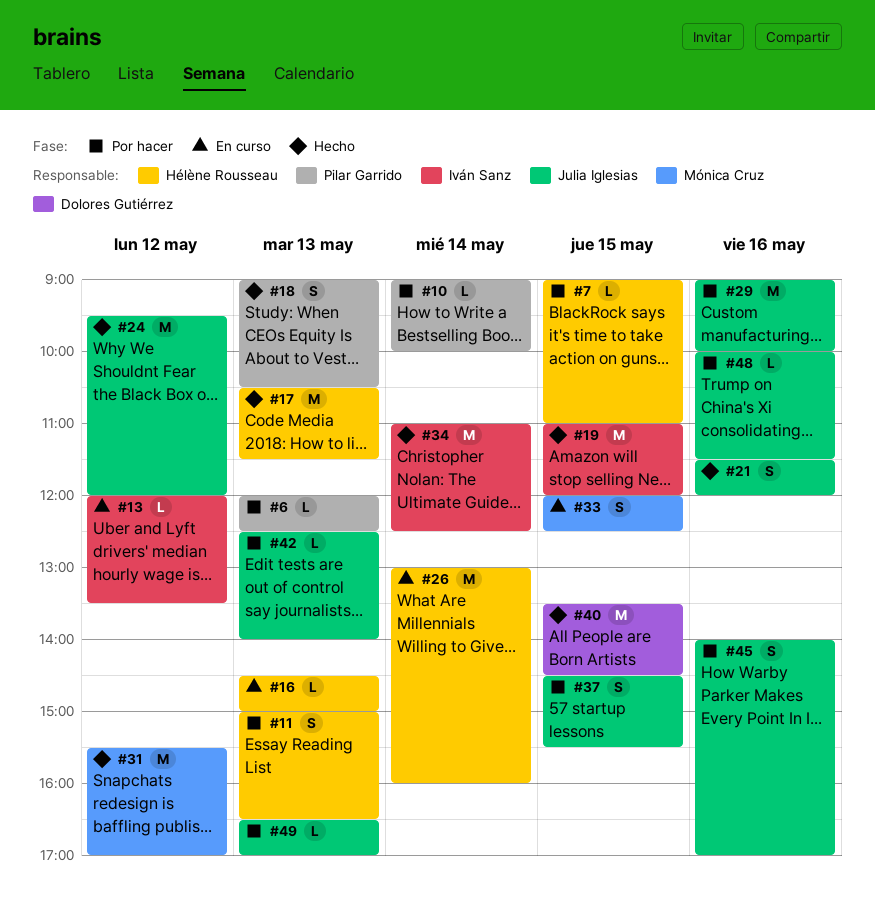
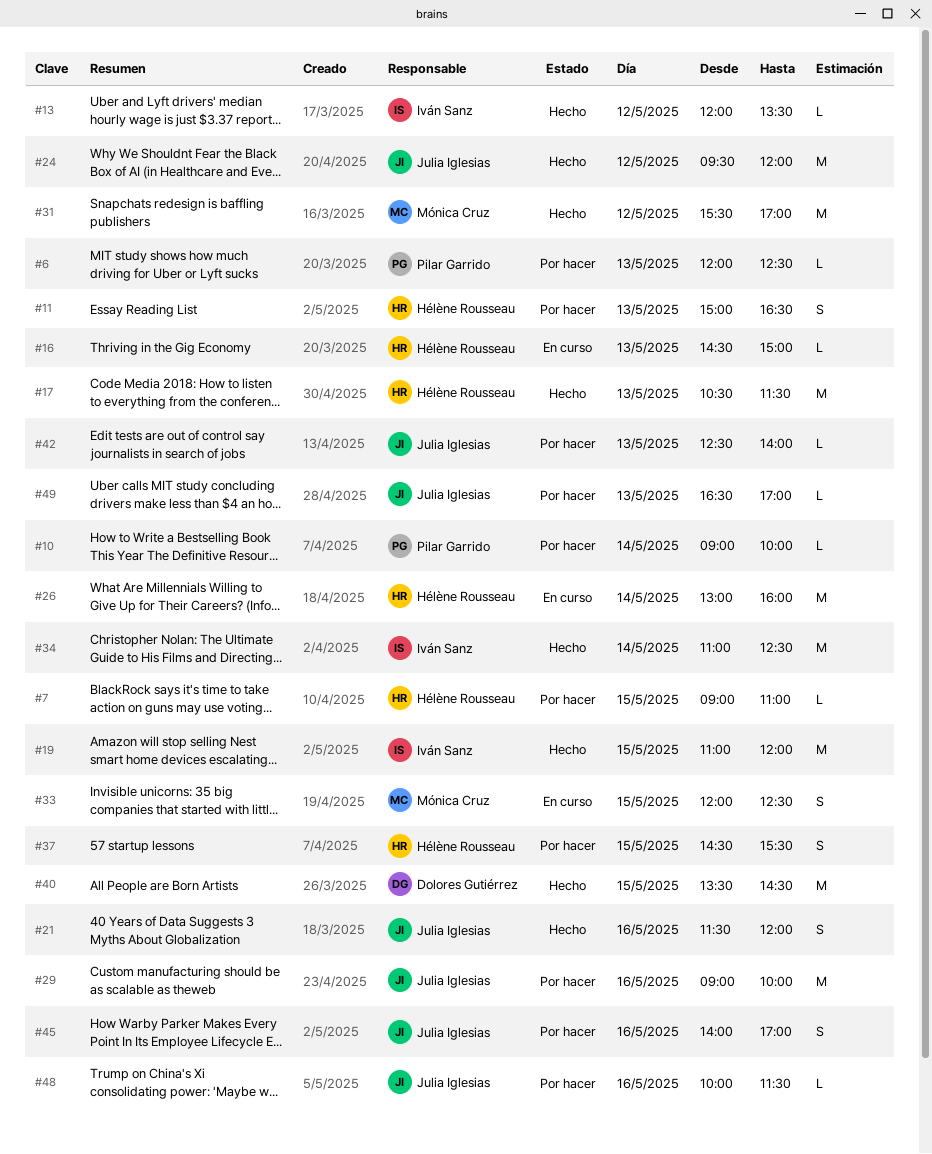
#13, status: En curso -> Hecho
#18: present -> none
#37, owner: Julia Iglesias -> Hélène Rousseau

